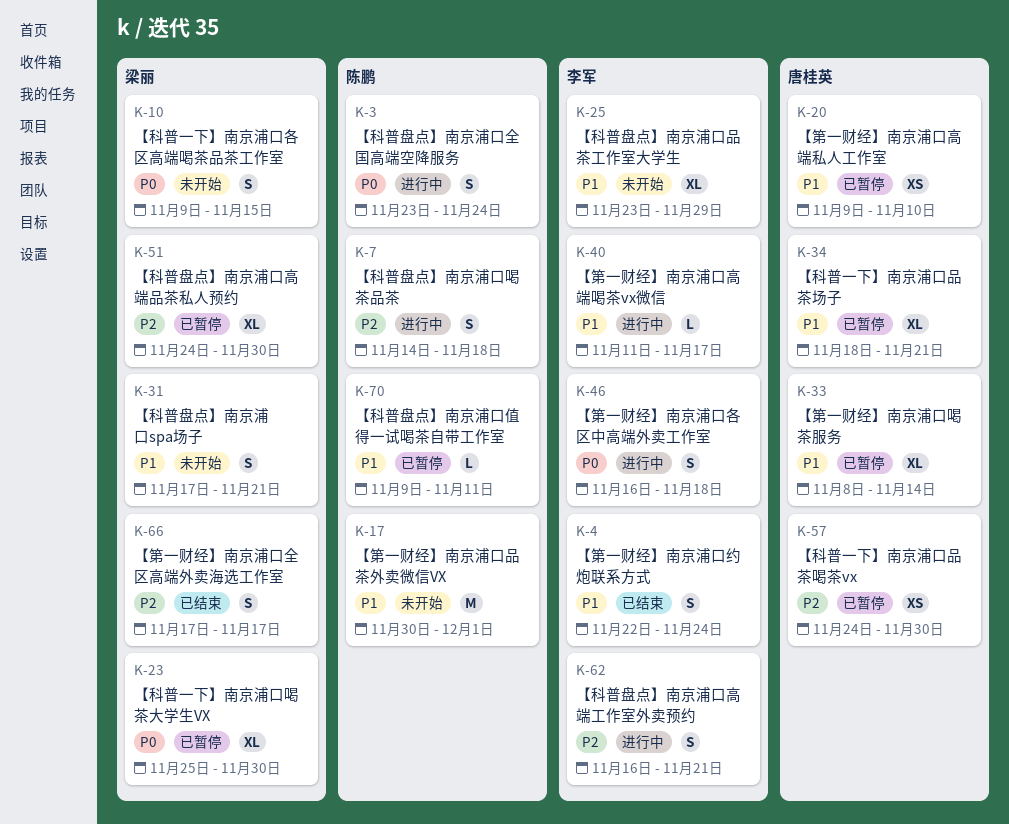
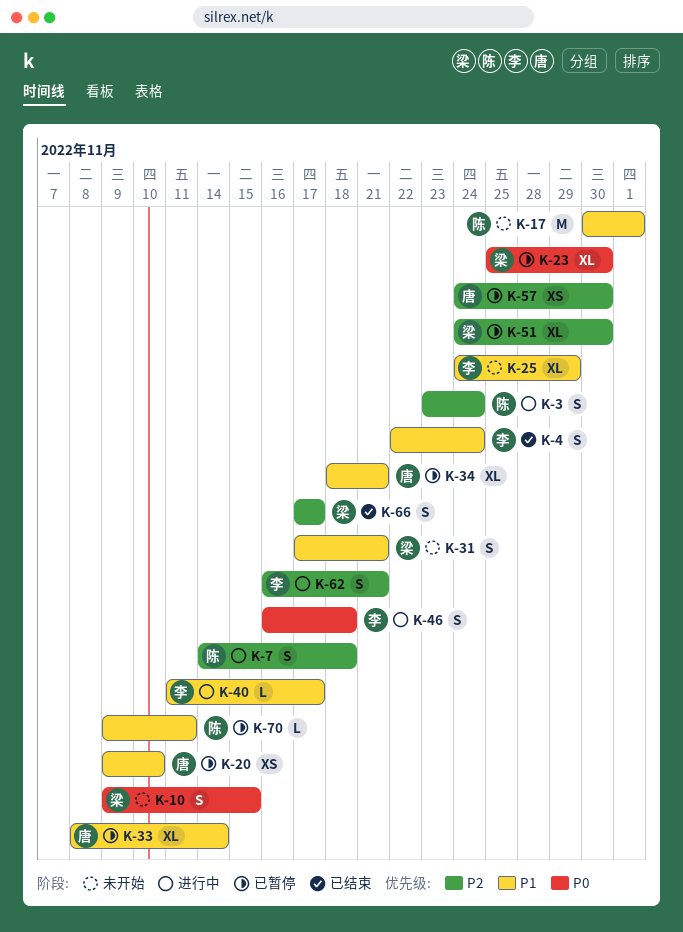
K-3, priority: P0 -> P2
K-25, start: Nov 23 -> Nov 24

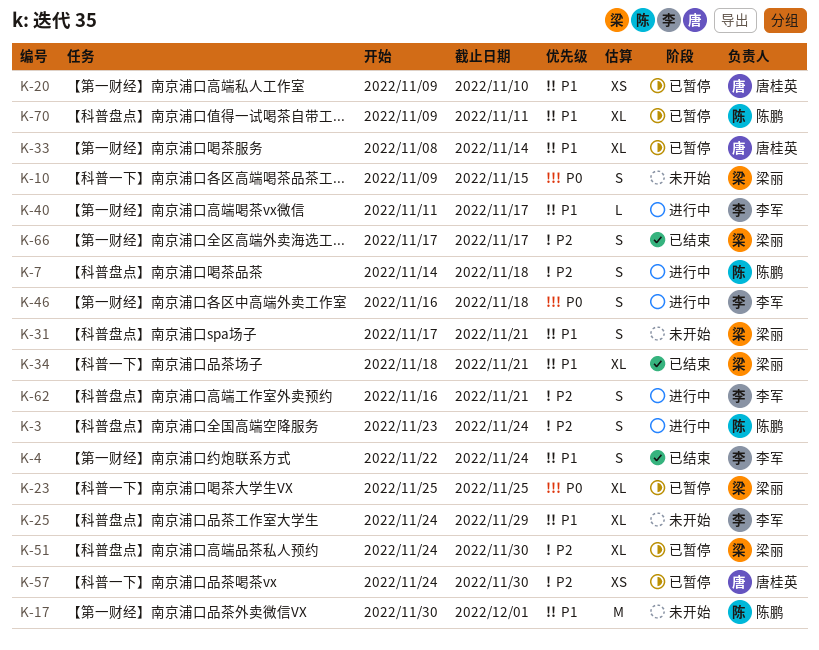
K-23, due: Nov 30 -> Nov 25
K-34, status: 已暂停 -> 已结束
K-34, owner: 唐桂英 -> 梁丽
K-70, estimate: L -> XL

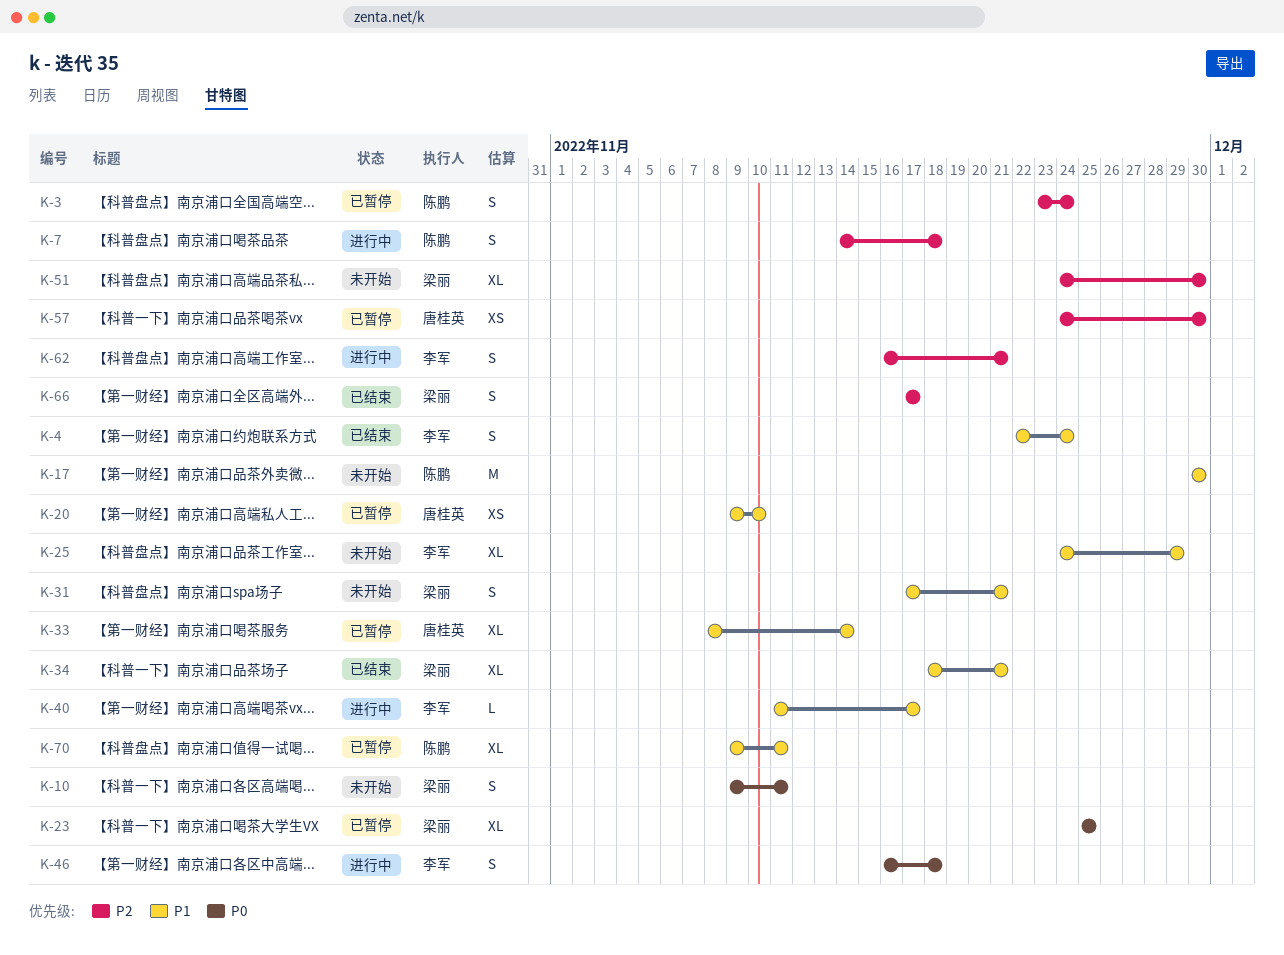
K-3, status: 进行中 -> 已暂停
K-10, due: Nov 15 -> Nov 11
K-17, due: Dec 1 -> Nov 30
K-51, status: 已暂停 -> 未开始

